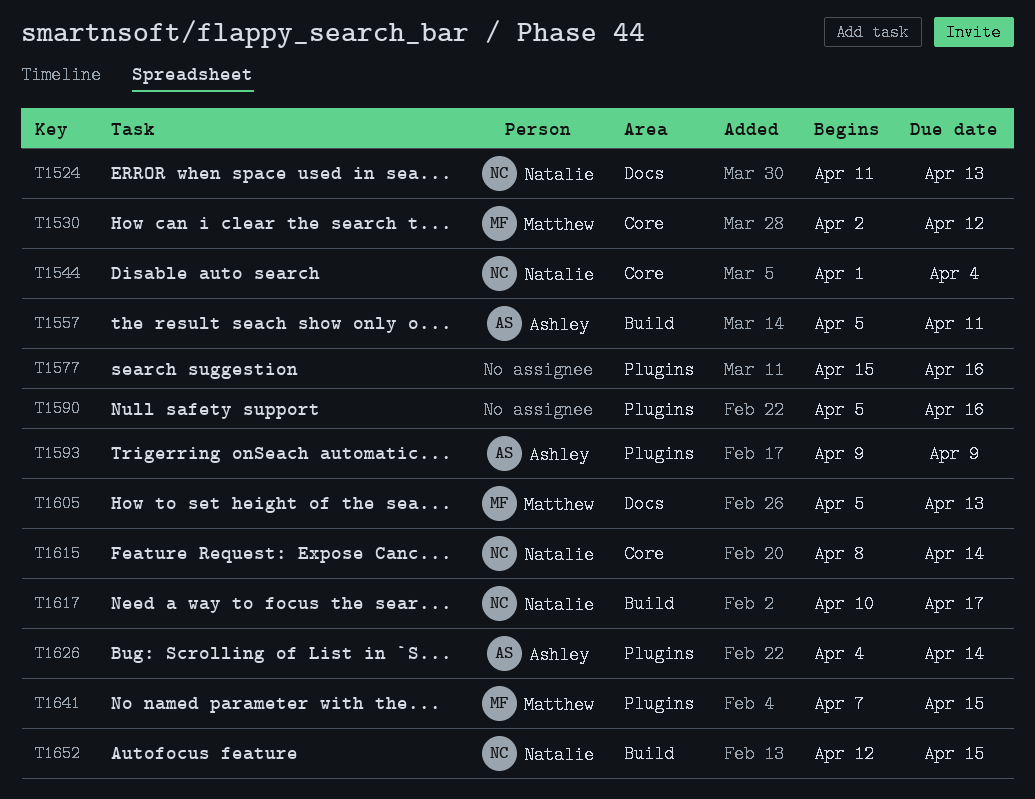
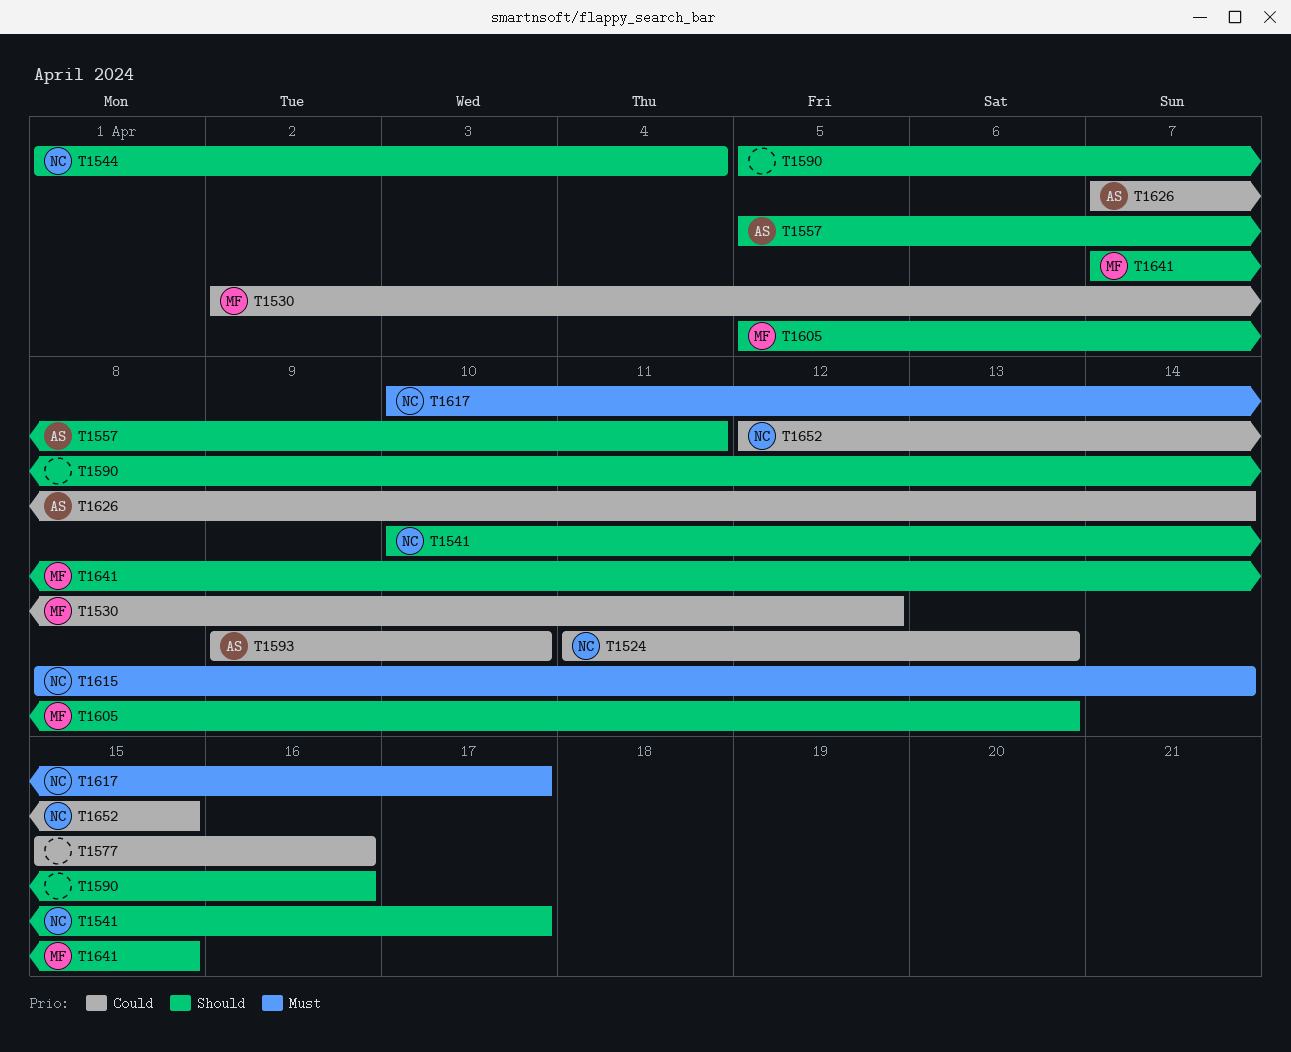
T1541: none -> present
T1593, due: Apr 9 -> Apr 10
T1626, start: Apr 4 -> Apr 7

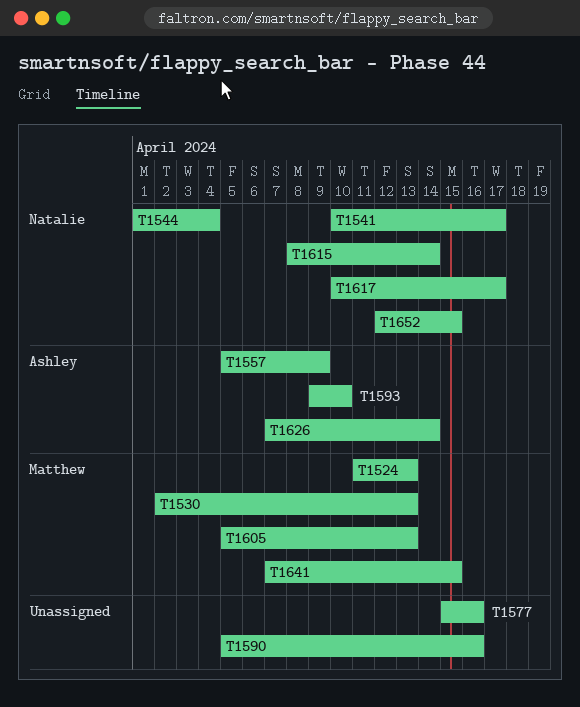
T1524, owner: Natalie -> Matthew
T1530, due: Apr 12 -> Apr 13
T1557, due: Apr 11 -> Apr 9

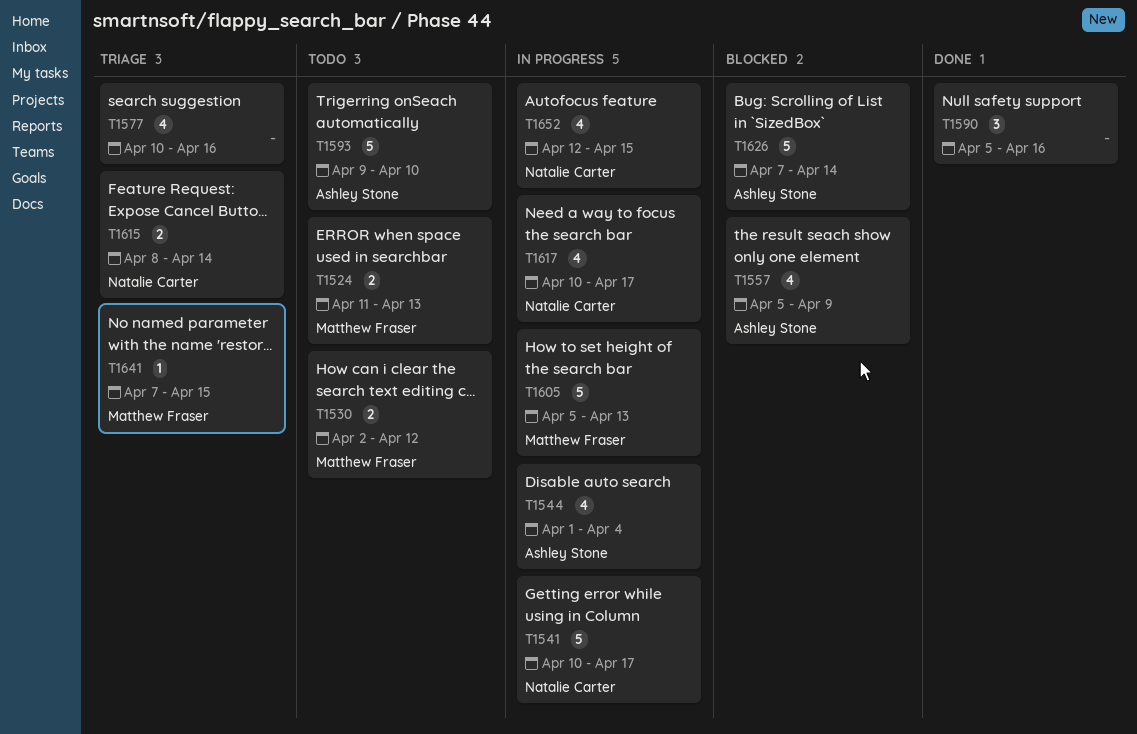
T1530, due: Apr 13 -> Apr 12
T1544, owner: Natalie Carter -> Ashley Stone
T1577, start: Apr 15 -> Apr 10

